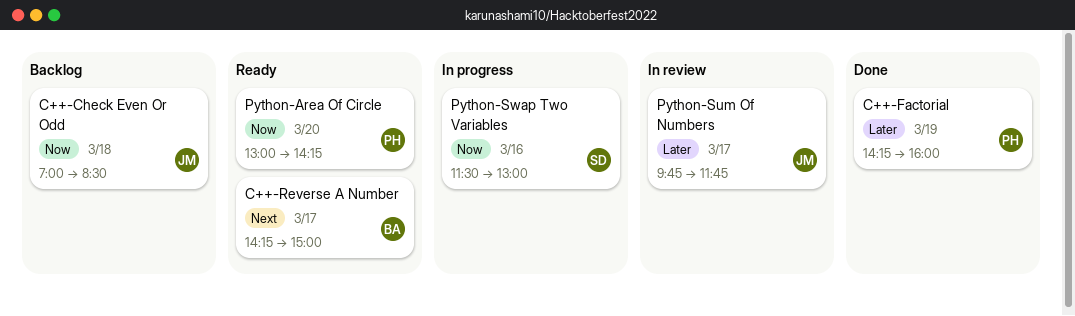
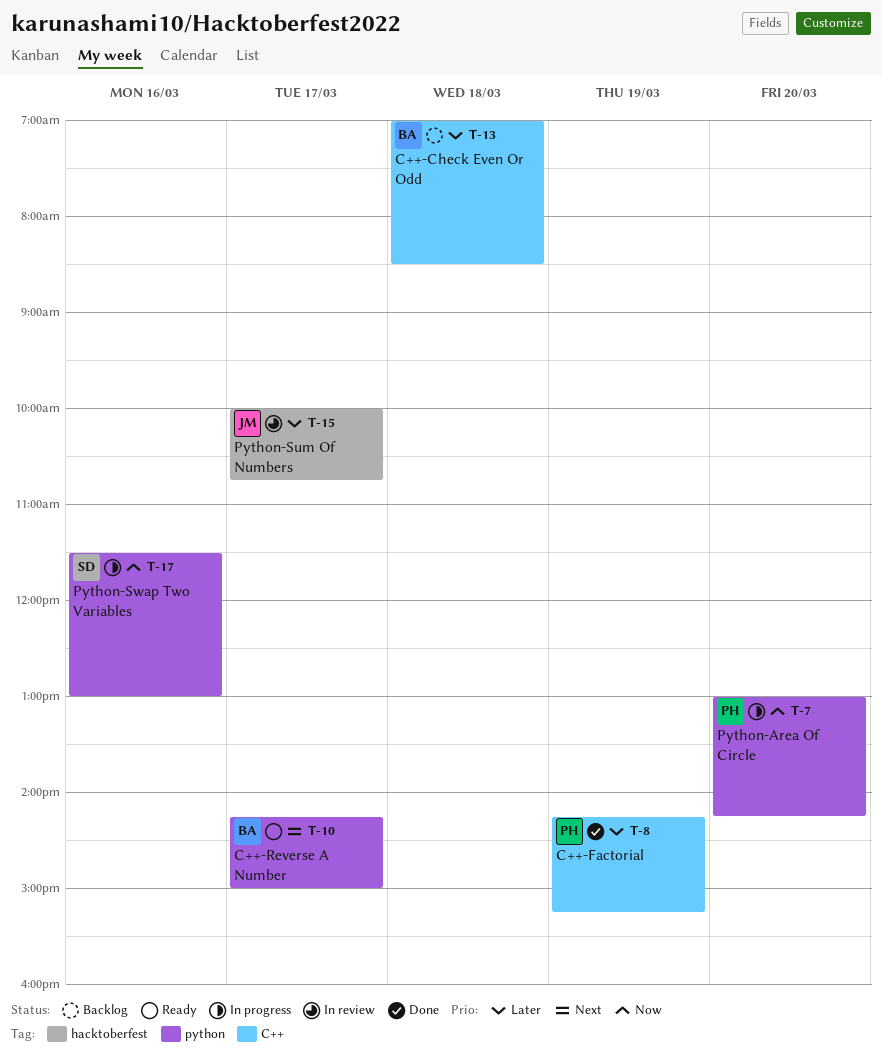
C++-Check Even Or Odd, owner: JM -> BA
C++-Check Even Or Odd, priority: Now -> Later
C++-Factorial, ends: 16:00 -> 15:15
Python-Area Of Circle, status: Ready -> In progress
Python-Sum Of Numbers, begins: 09:45 -> 10:00
Python-Sum Of Numbers, ends: 11:45 -> 10:45

